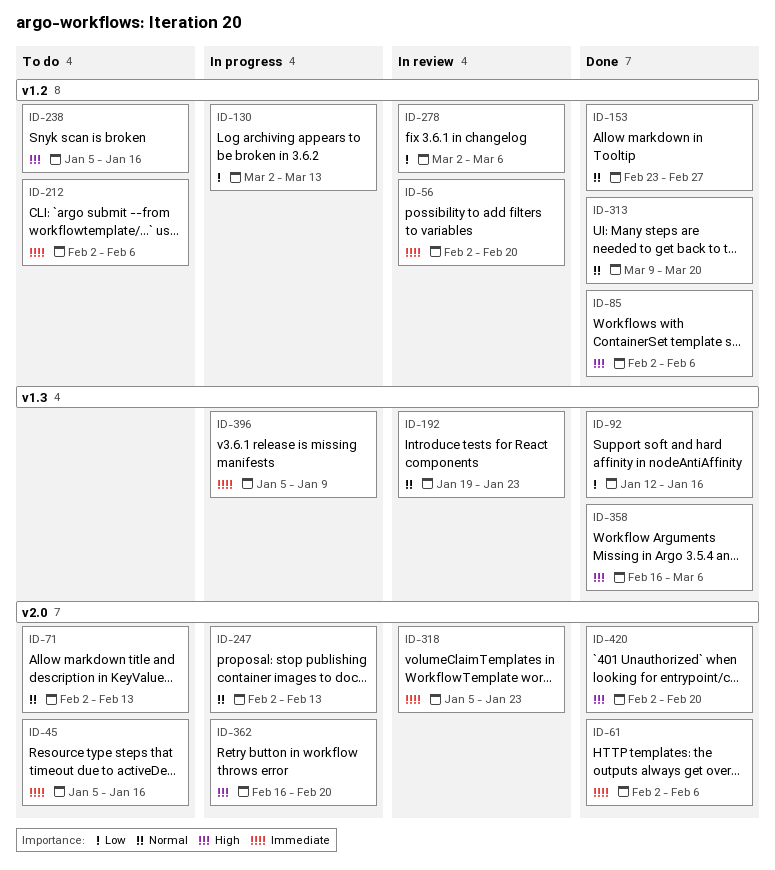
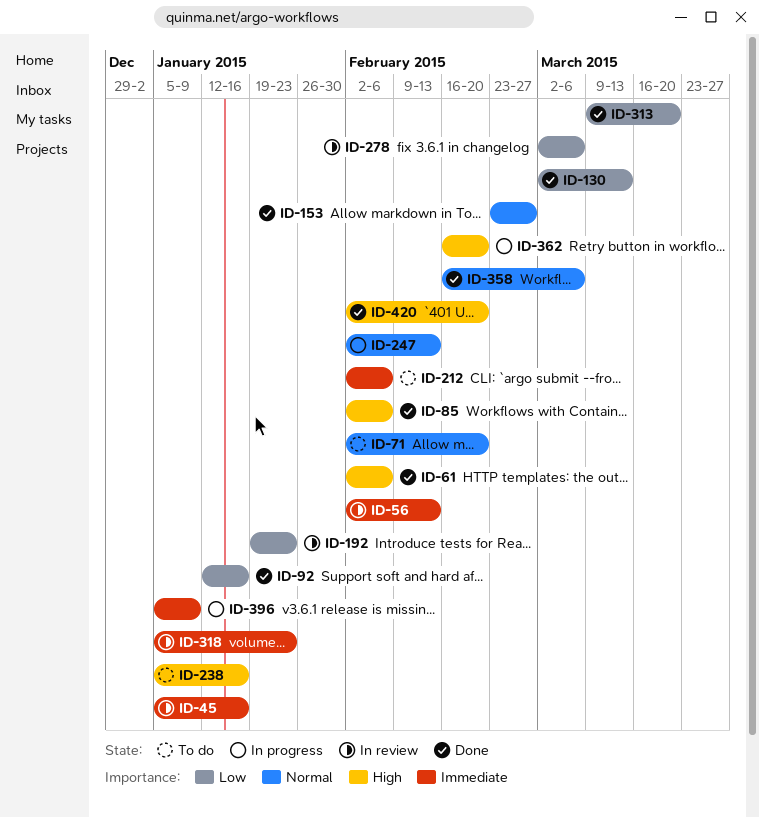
ID-45, status: To do -> In review
ID-56, due: Feb 20 -> Feb 13
ID-61, priority: Immediate -> High
ID-71, due: Feb 13 -> Feb 20
ID-130, status: In progress -> Done
ID-192, priority: Normal -> Low
ID-313, priority: Normal -> Low
ID-358, priority: High -> Normal

